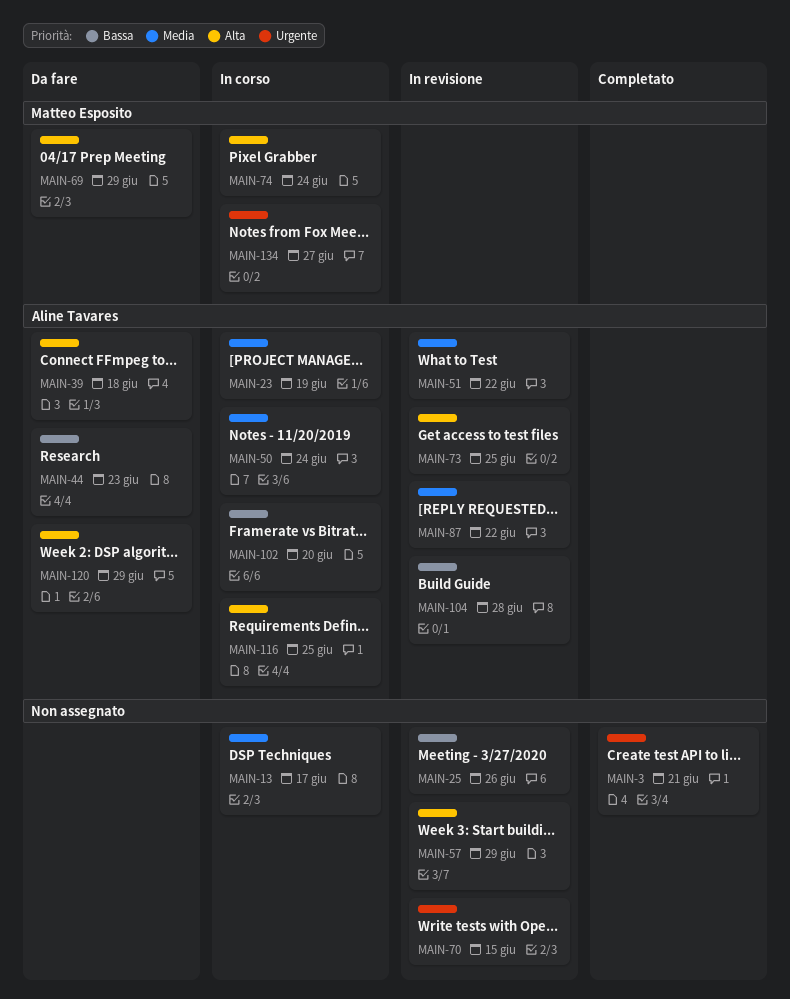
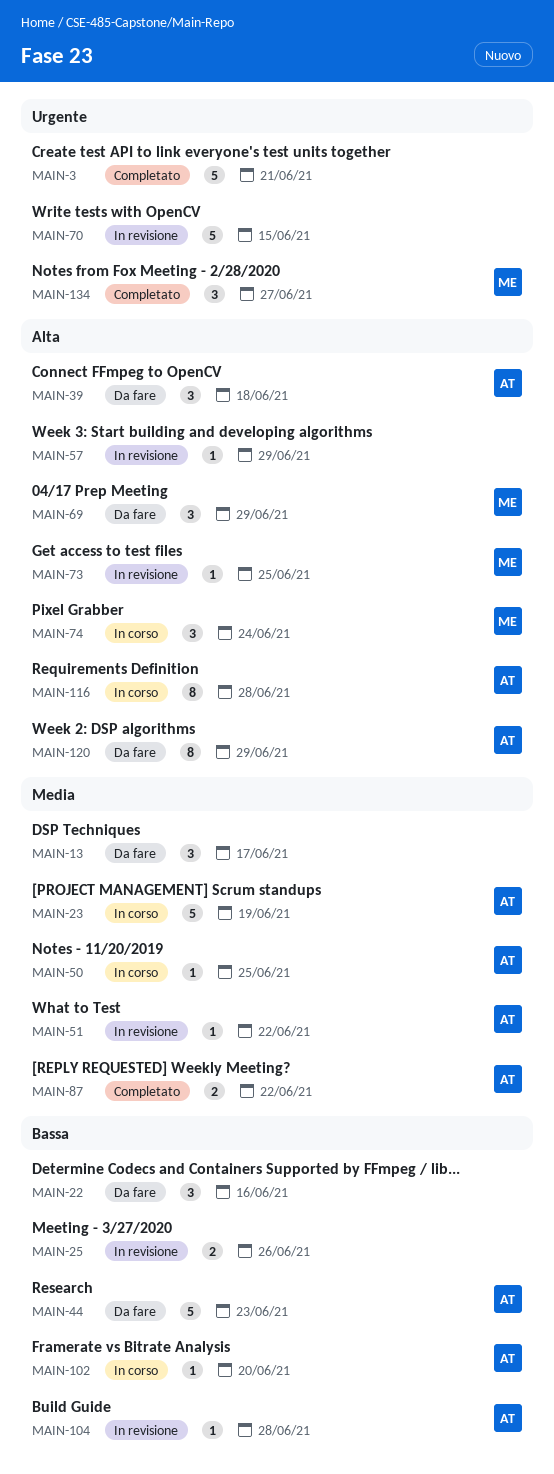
MAIN-13, status: In corso -> Da fare
MAIN-22: none -> present
MAIN-50, due: Jun 24 -> Jun 25
MAIN-73, owner: Aline Tavares -> Matteo Esposito
MAIN-87, status: In revisione -> Completato
MAIN-116, due: Jun 25 -> Jun 28
MAIN-134, status: In corso -> Completato

